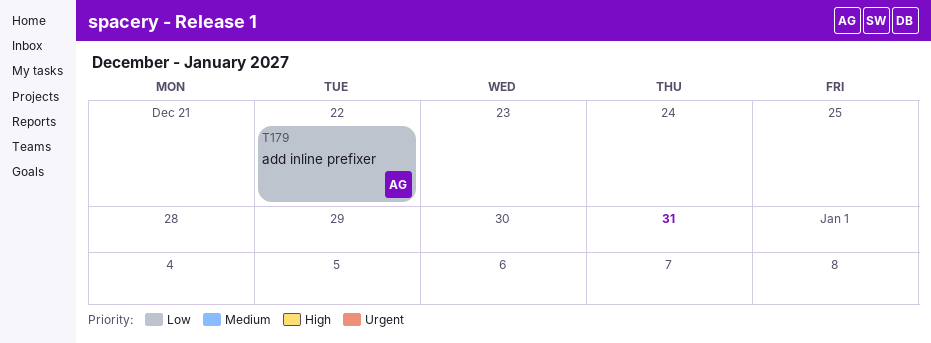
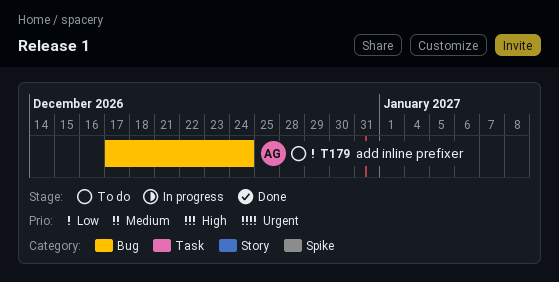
T179, due: Dec 22 -> Dec 24

